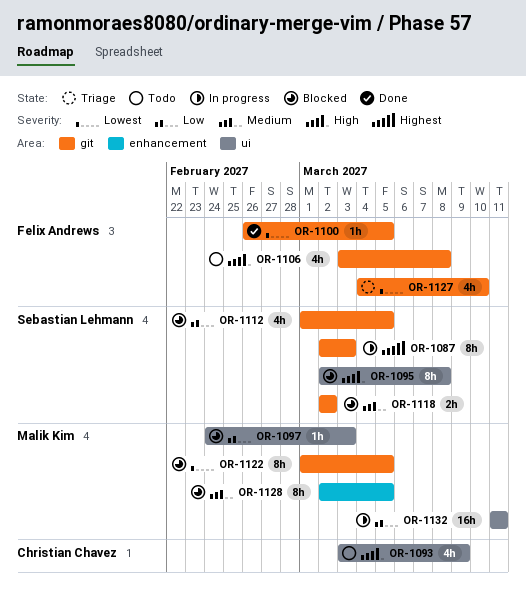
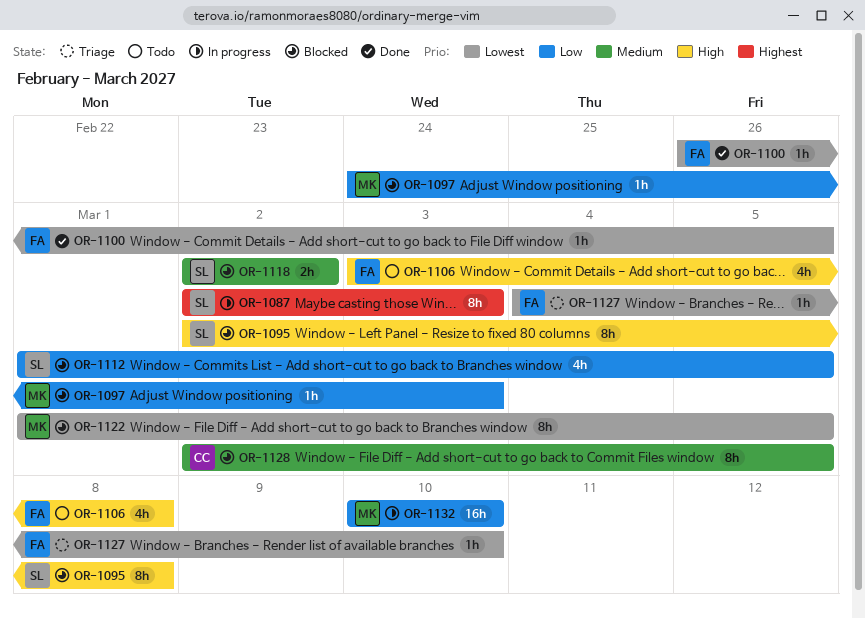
OR-1093: present -> none
OR-1127, estimate: 4h -> 1h
OR-1128, owner: Malik Kim -> Christian Chavez
OR-1132, start: Mar 11 -> Mar 10
OR-1132, due: Mar 11 -> Mar 10

